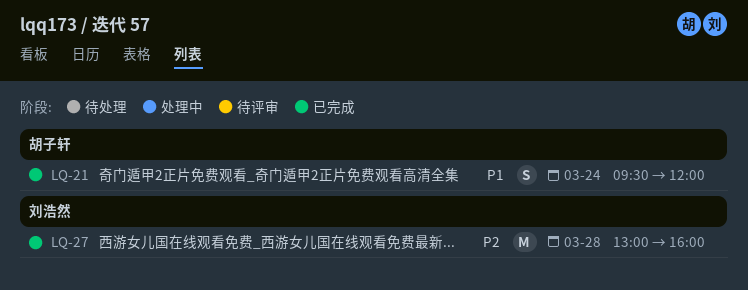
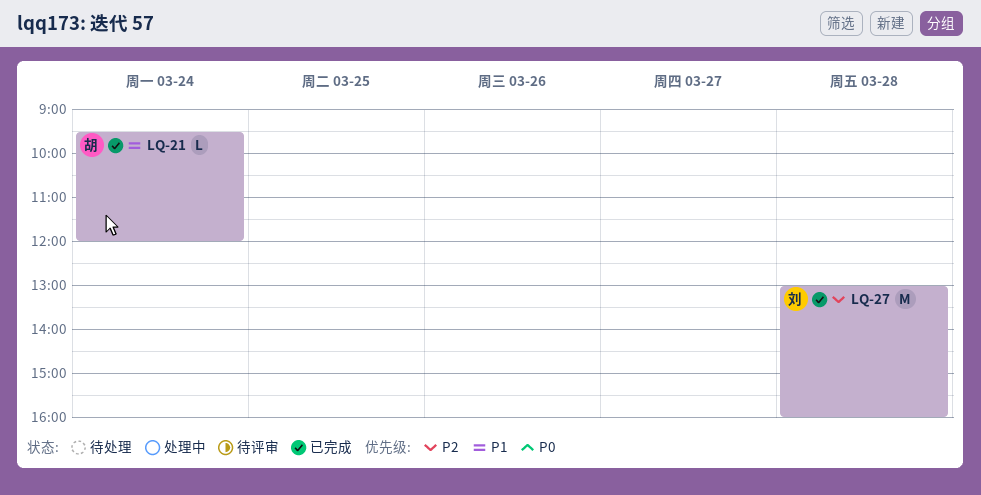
LQ-21, estimate: S -> L

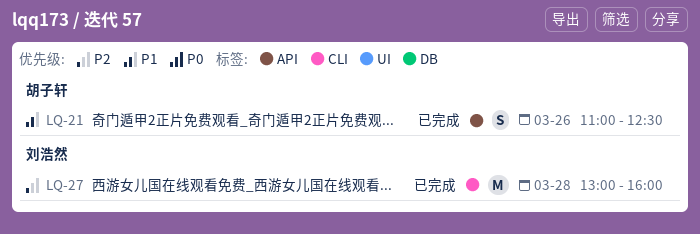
LQ-21, estimate: L -> S
LQ-21, day: Mar 24 -> Mar 26
LQ-21, begins: 09:30 -> 11:00
LQ-21, ends: 12:00 -> 12:30

